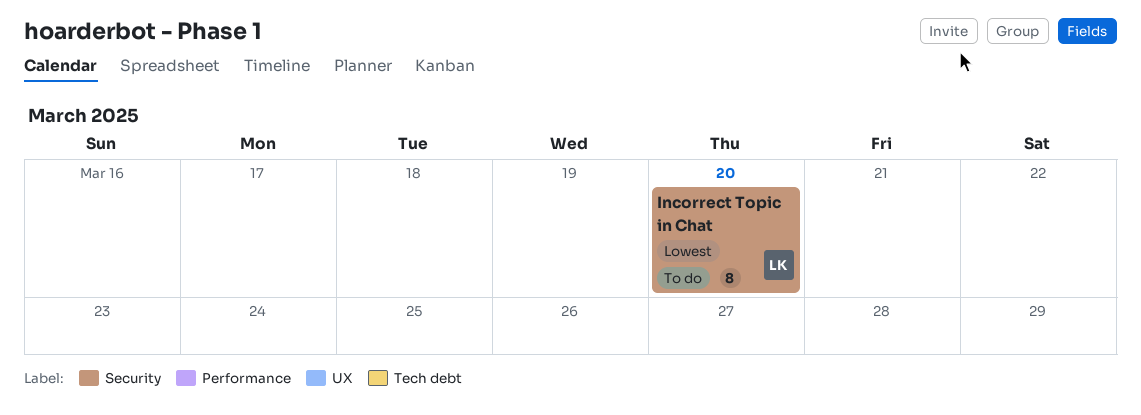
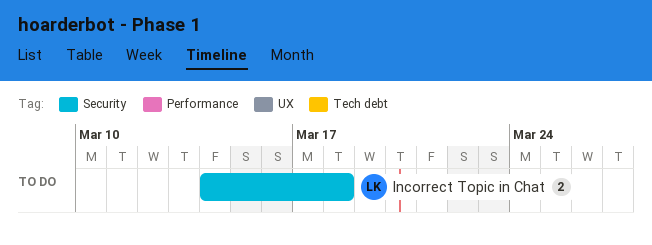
Incorrect Topic in Chat, estimate: 8 -> 2
Incorrect Topic in Chat, due: Mar 20 -> Mar 18

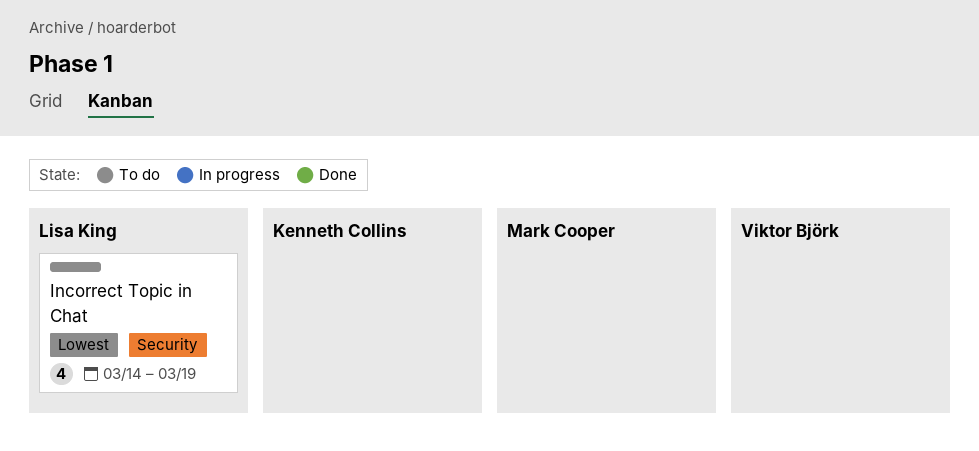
Incorrect Topic in Chat, estimate: 2 -> 4
Incorrect Topic in Chat, due: Mar 18 -> Mar 19

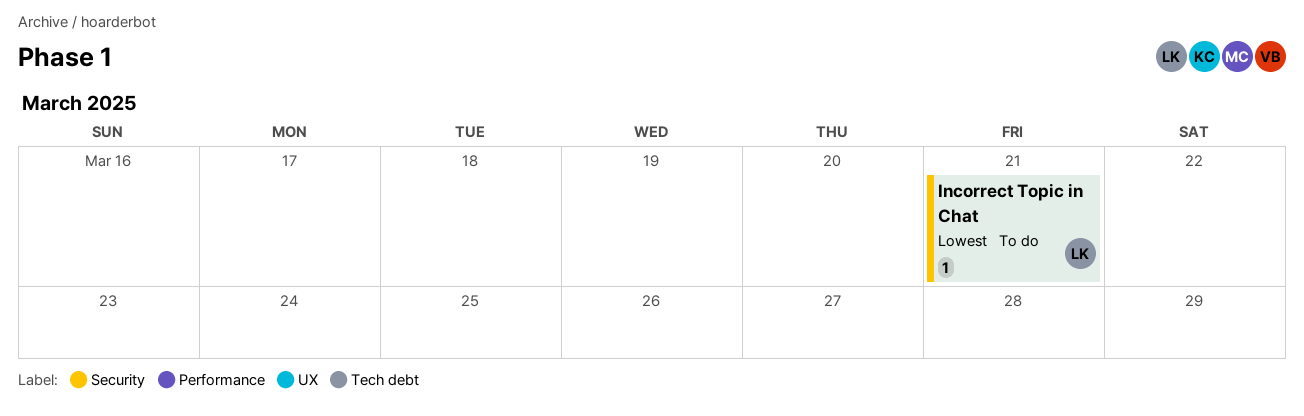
Incorrect Topic in Chat, estimate: 4 -> 1
Incorrect Topic in Chat, due: Mar 19 -> Mar 21

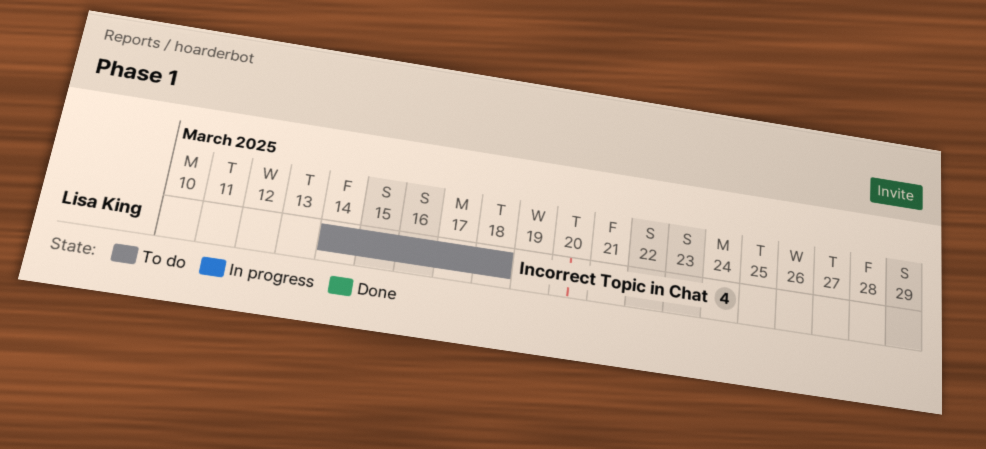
Incorrect Topic in Chat, estimate: 1 -> 4
Incorrect Topic in Chat, due: Mar 21 -> Mar 18

